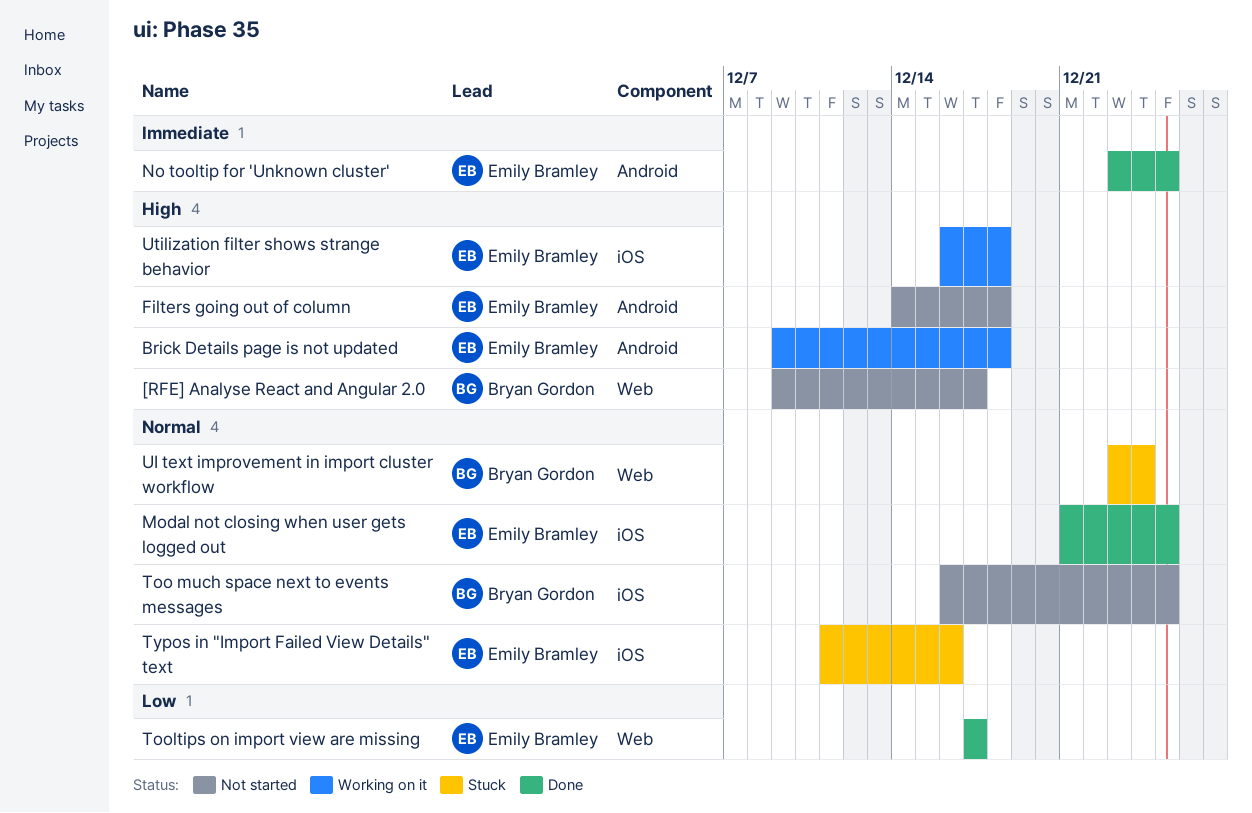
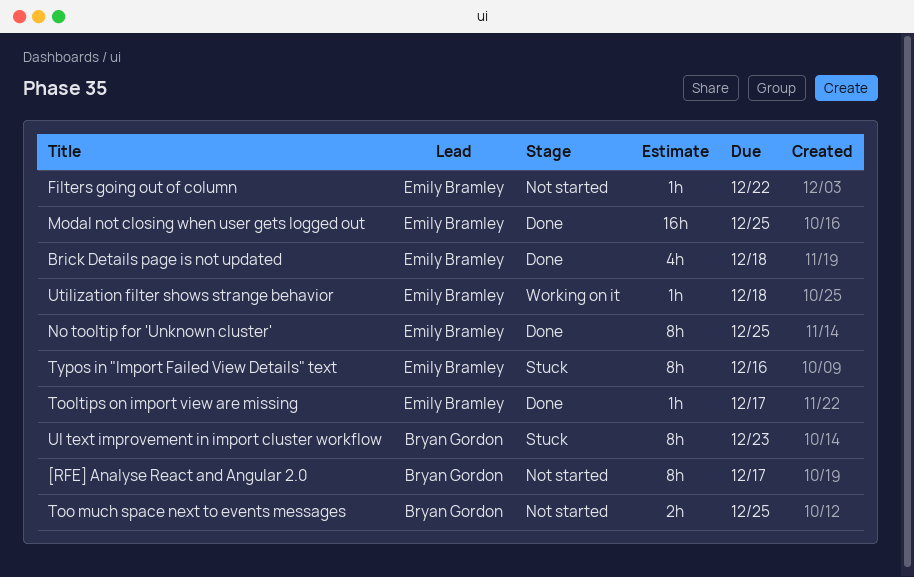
Brick Details page is not updated, status: Working on it -> Done
Filters going out of column, due: Dec 18 -> Dec 22
UI text improvement in import cluster workflow, due: Dec 24 -> Dec 23

